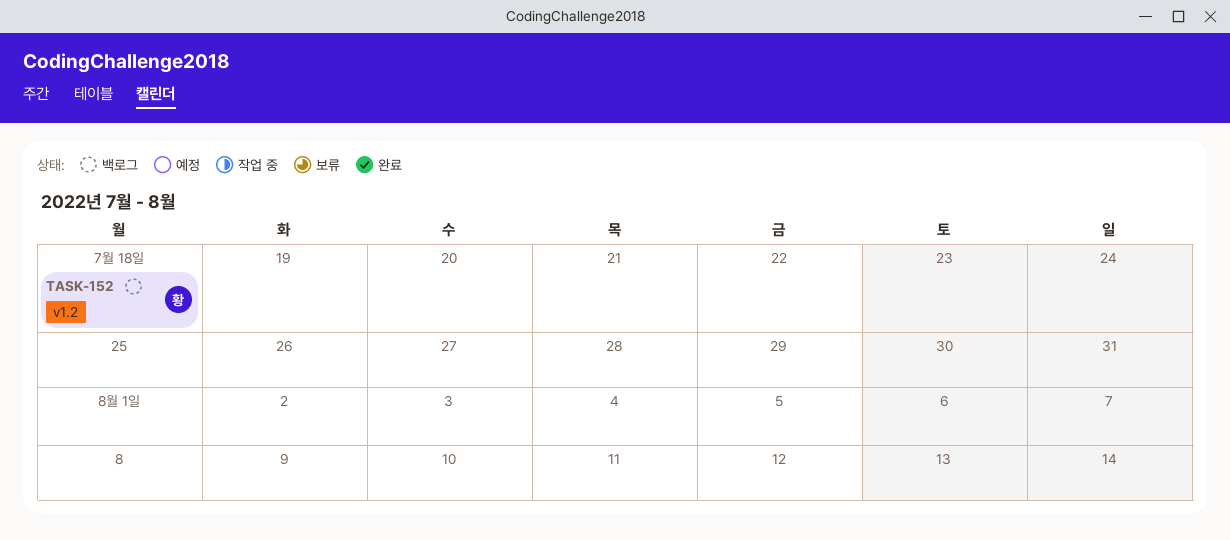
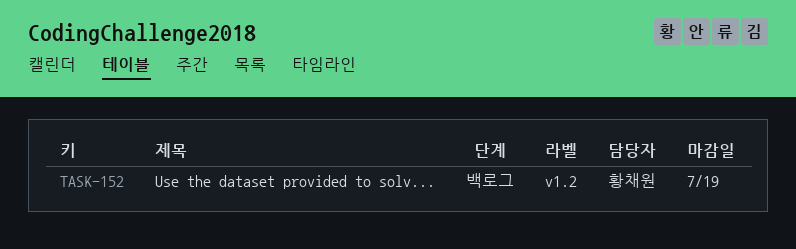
TASK-152, due: Jul 18 -> Jul 19

